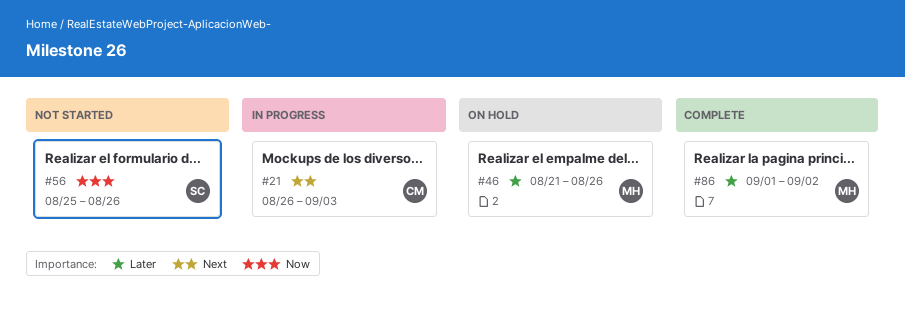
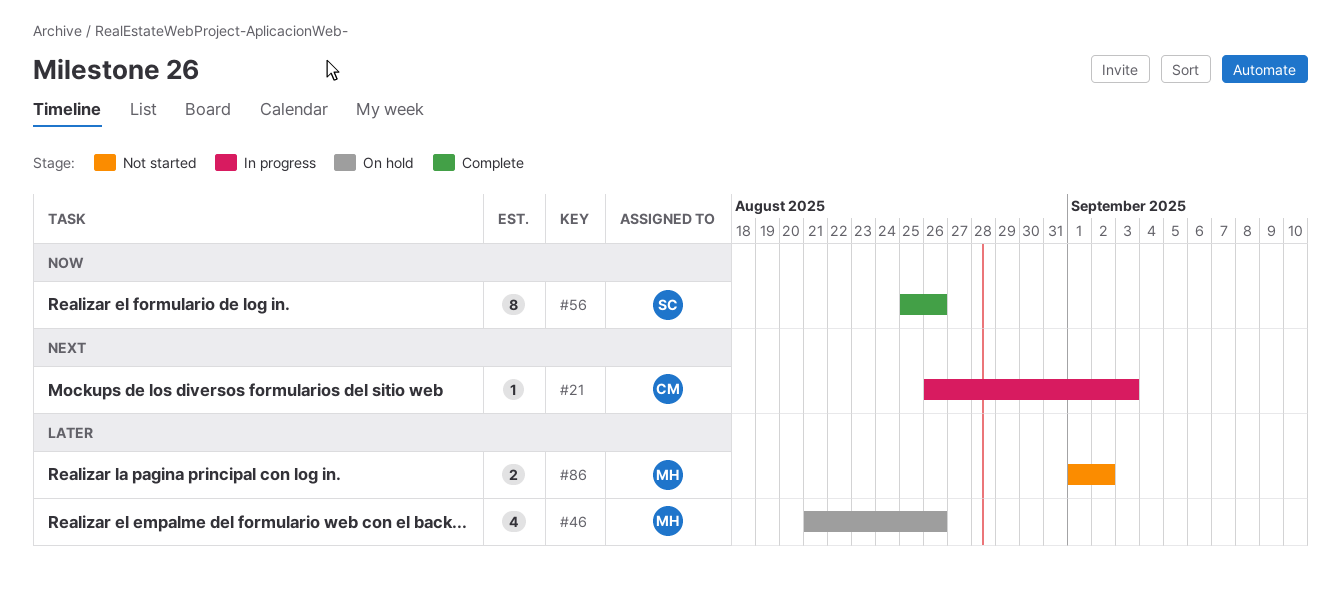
#56, status: Not started -> Complete
#86, status: Complete -> Not started

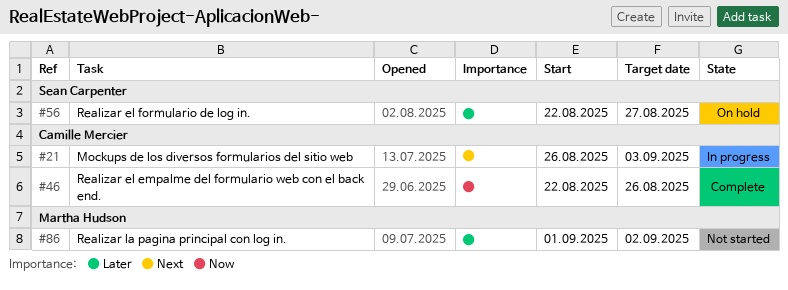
#46, status: On hold -> Complete
#46, owner: Martha Hudson -> Camille Mercier
#46, priority: Later -> Now
#46, start: Aug 21 -> Aug 22
#56, status: Complete -> On hold
#56, priority: Now -> Later
#56, start: Aug 25 -> Aug 22
#56, due: Aug 26 -> Aug 27

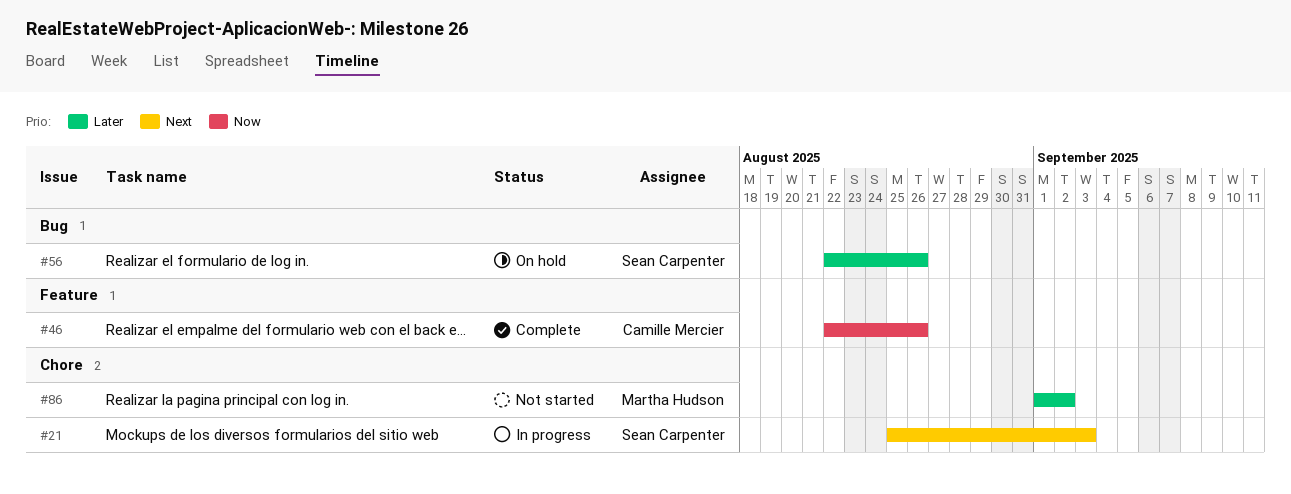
#21, owner: Camille Mercier -> Sean Carpenter
#21, start: Aug 26 -> Aug 25
#56, due: Aug 27 -> Aug 26

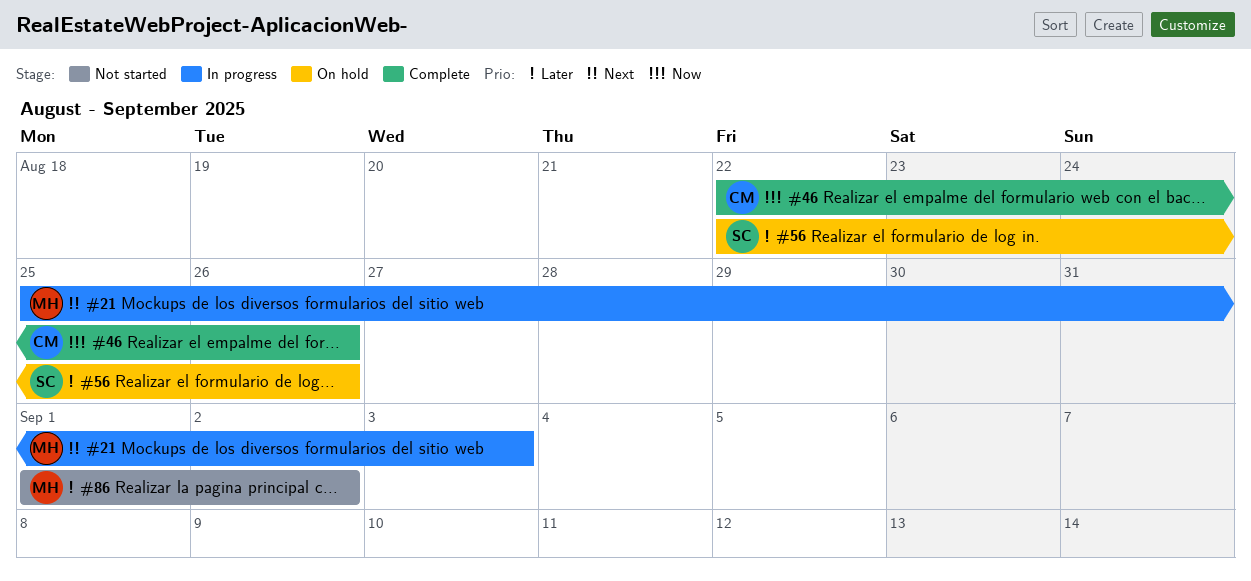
#21, owner: Sean Carpenter -> Martha Hudson

